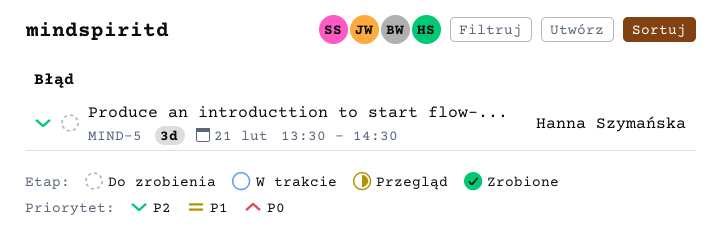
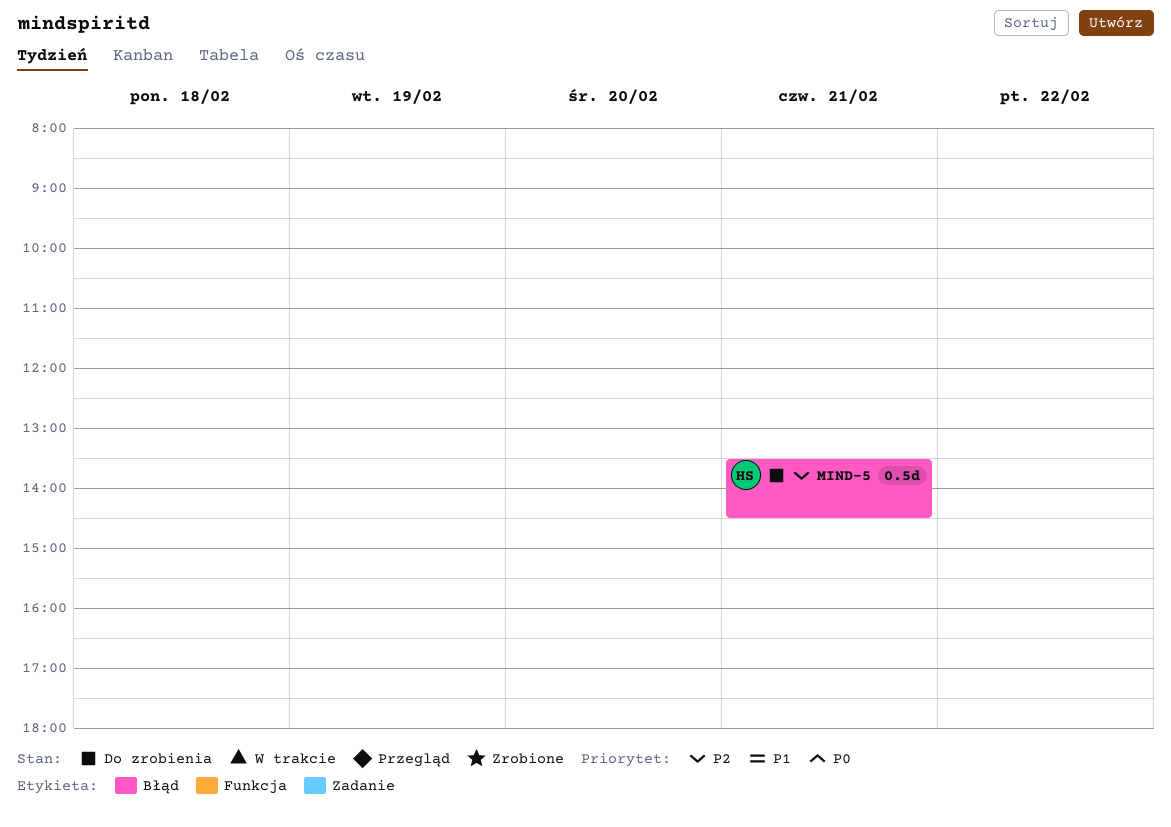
MIND-5, estimate: 3d -> 0.5d

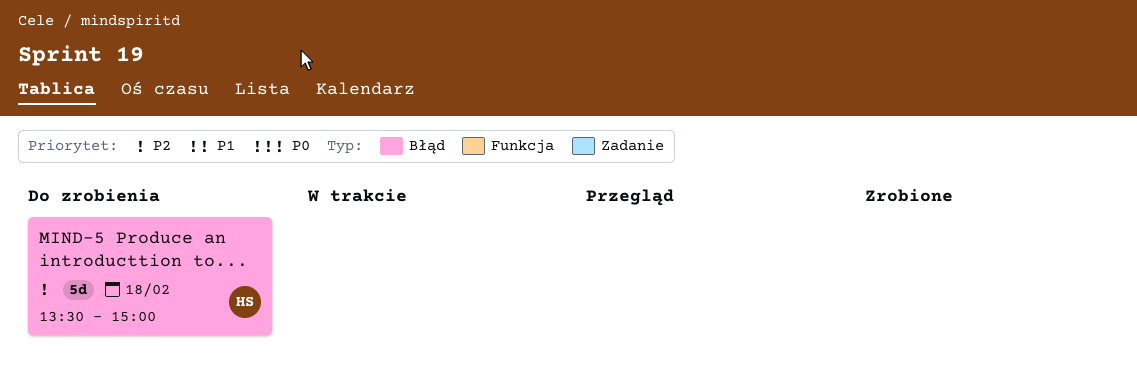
MIND-5, estimate: 0.5d -> 5d
MIND-5, day: Feb 21 -> Feb 18
MIND-5, ends: 14:30 -> 15:00

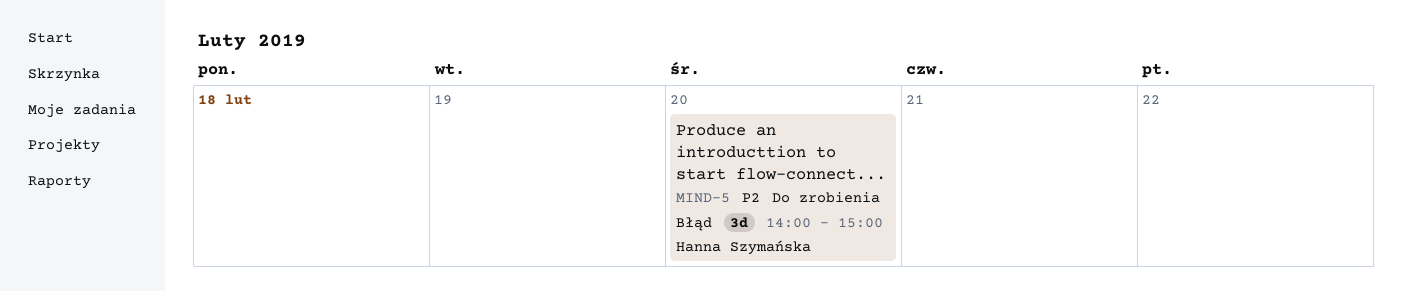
MIND-5, estimate: 5d -> 3d
MIND-5, day: Feb 18 -> Feb 20
MIND-5, begins: 13:30 -> 14:00

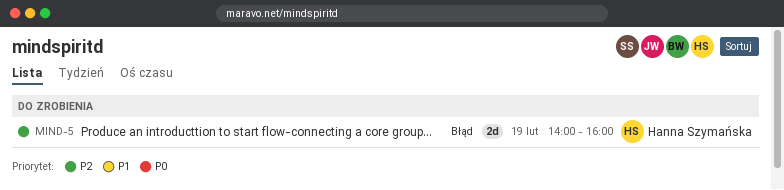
MIND-5, estimate: 3d -> 2d
MIND-5, day: Feb 20 -> Feb 19
MIND-5, ends: 15:00 -> 16:00

